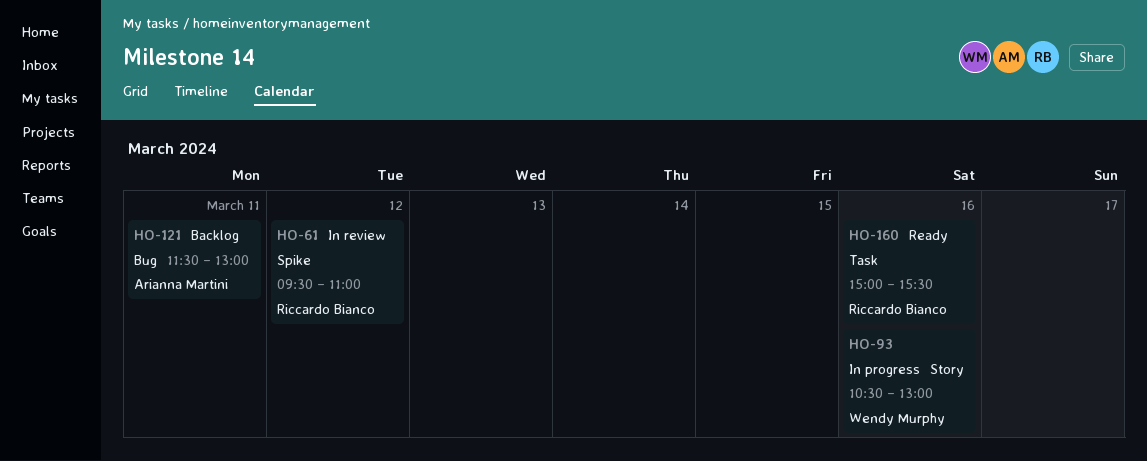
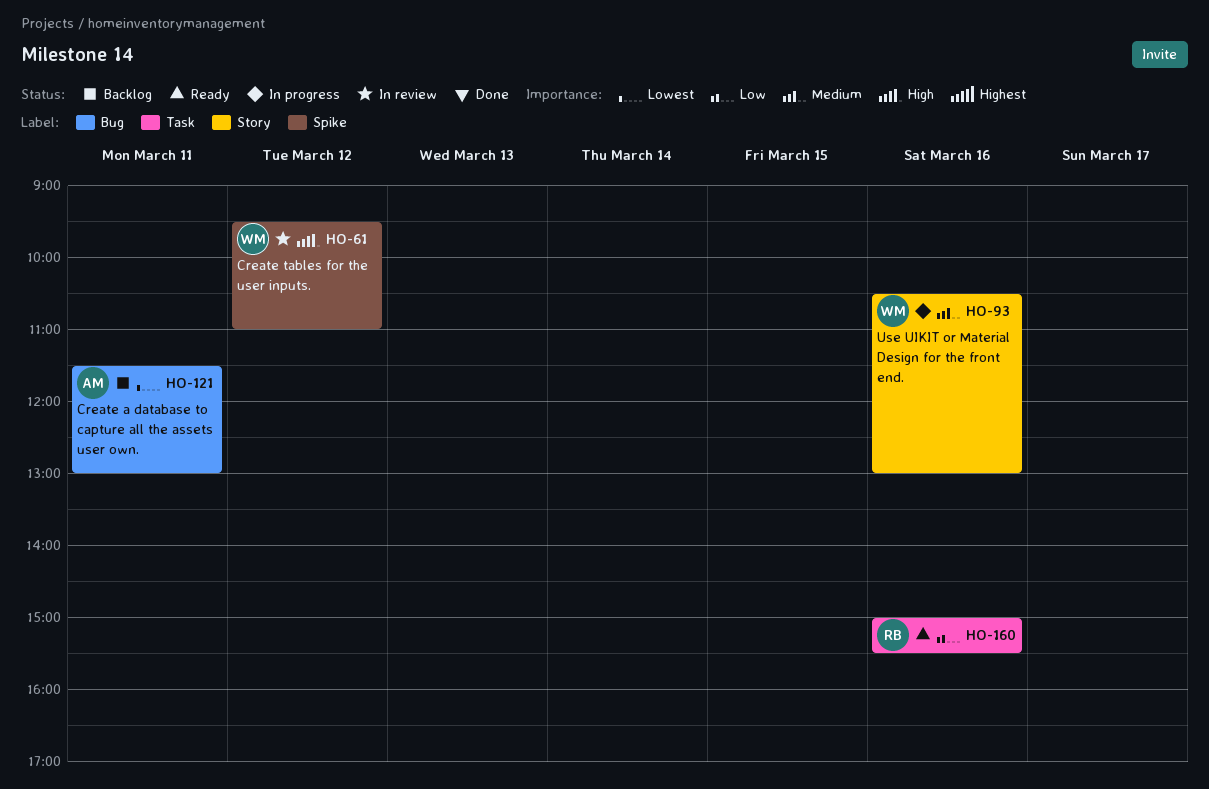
HO-61, owner: Riccardo Bianco -> Wendy Murphy

